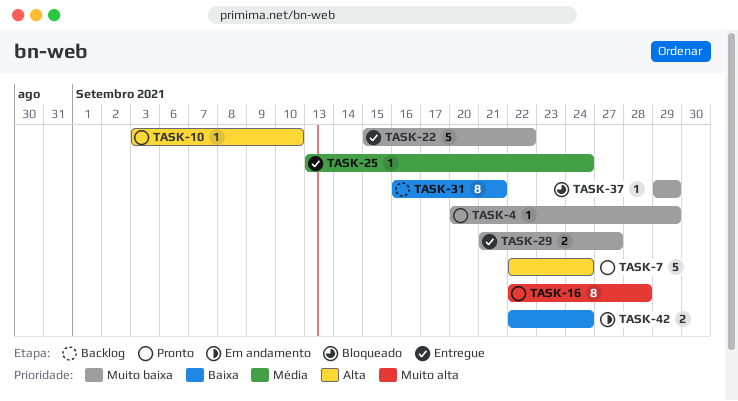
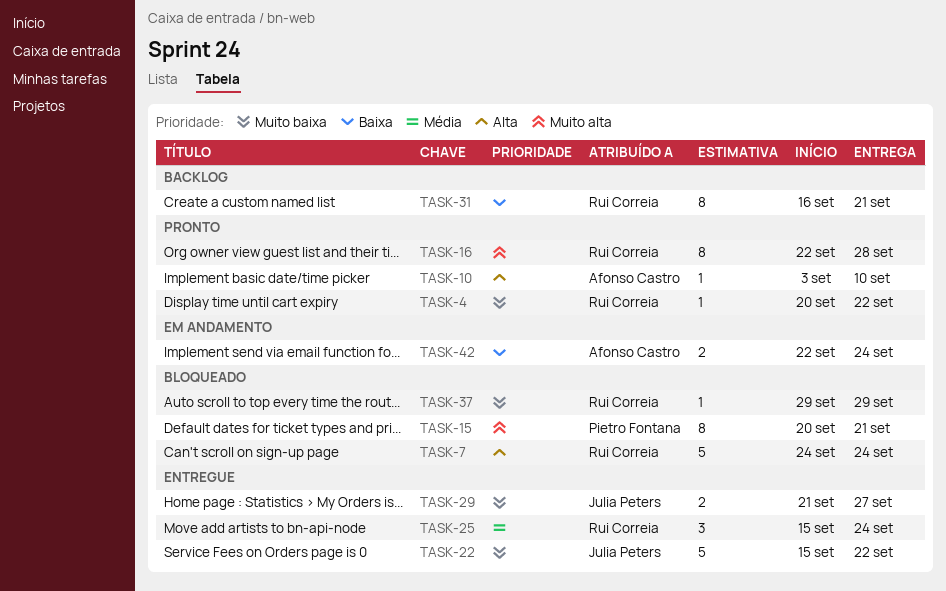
TASK-4, due: Sep 29 -> Sep 22
TASK-7, status: Pronto -> Bloqueado
TASK-7, start: Sep 22 -> Sep 24
TASK-15: none -> present
TASK-25, estimate: 1 -> 3
TASK-25, start: Sep 13 -> Sep 15

